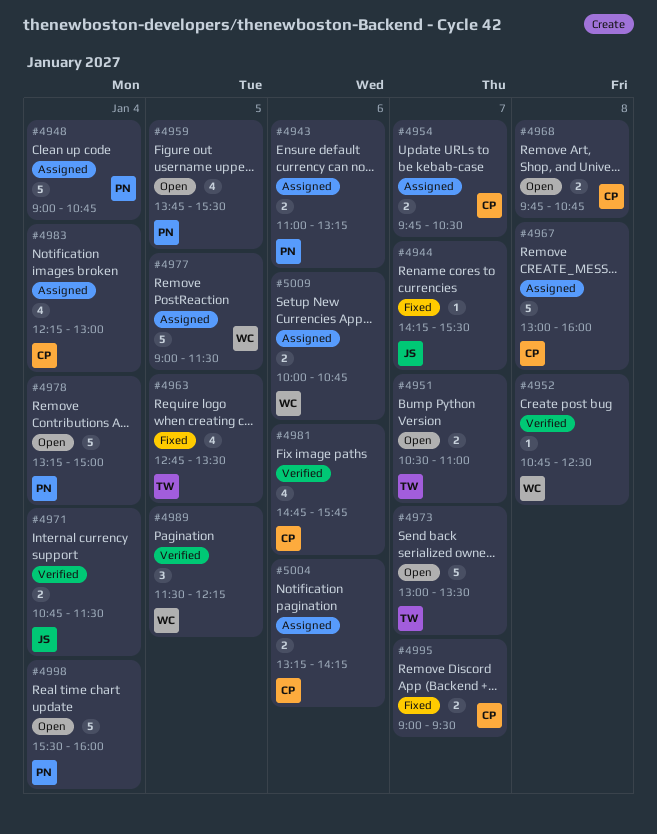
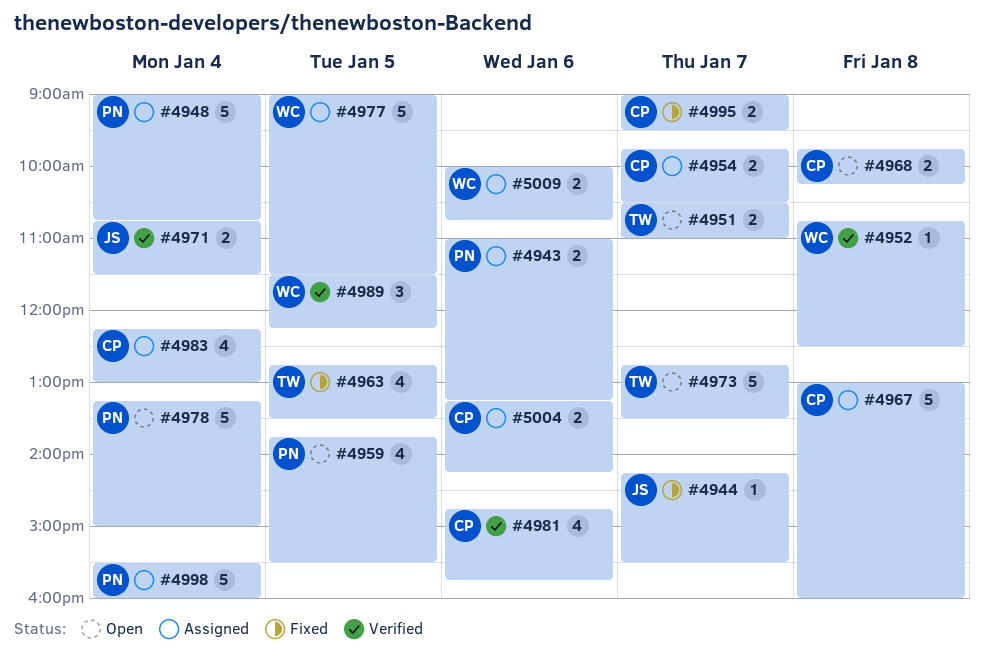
#4968, ends: 10:45 -> 10:15
#4973, begins: 13:00 -> 12:45
#4998, status: Open -> Assigned

